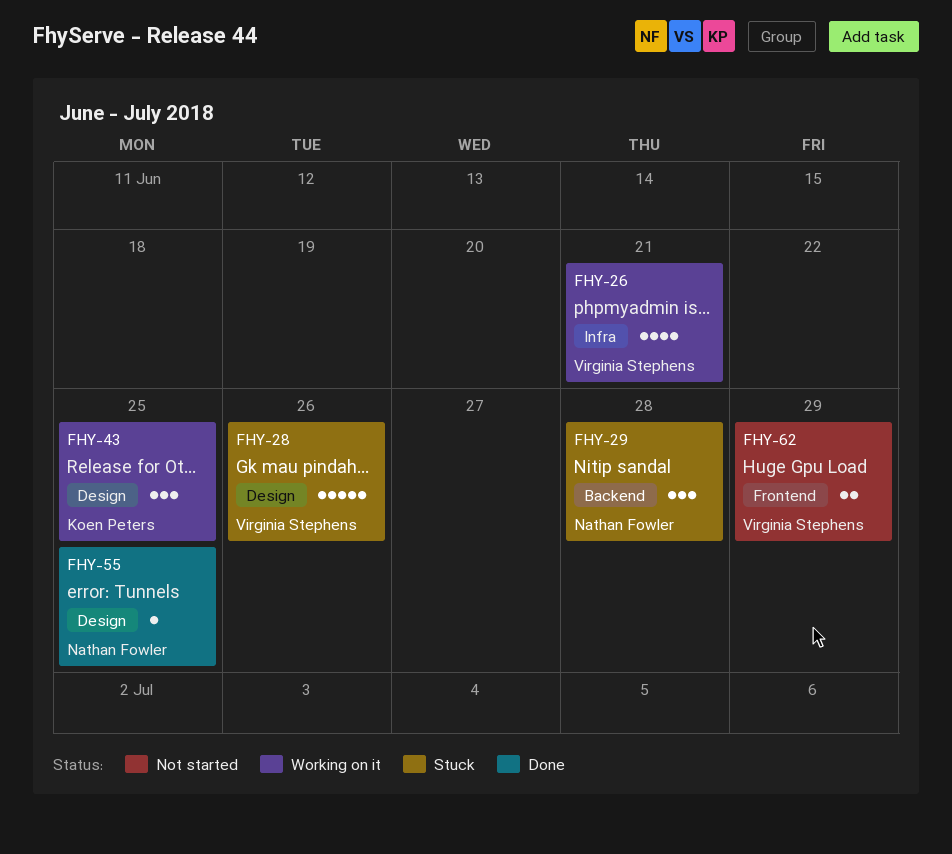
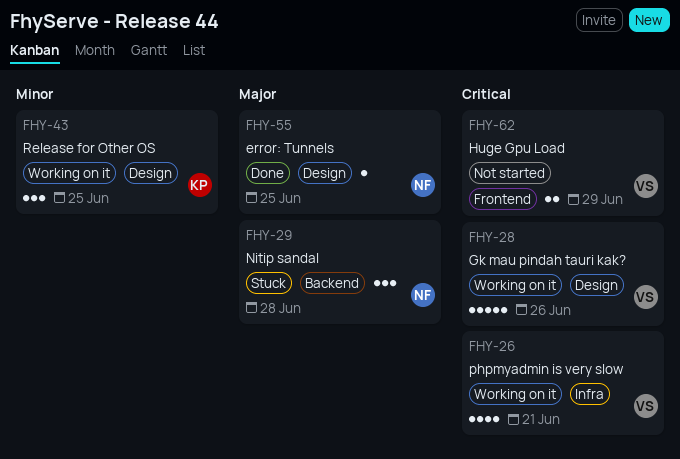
FHY-28, status: Stuck -> Working on it

